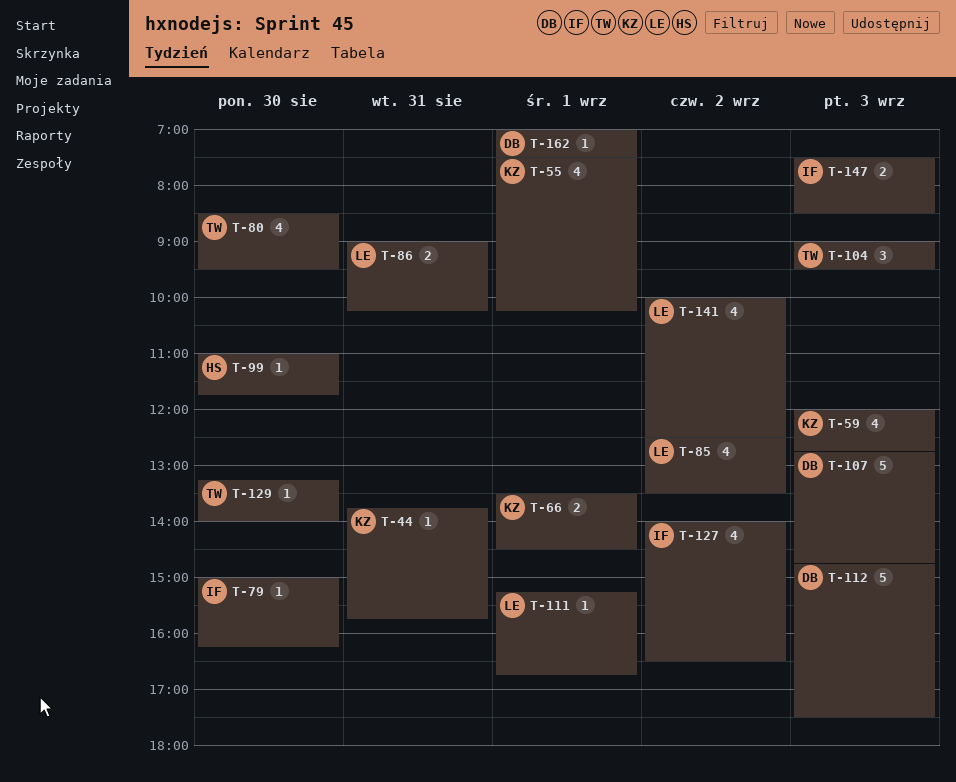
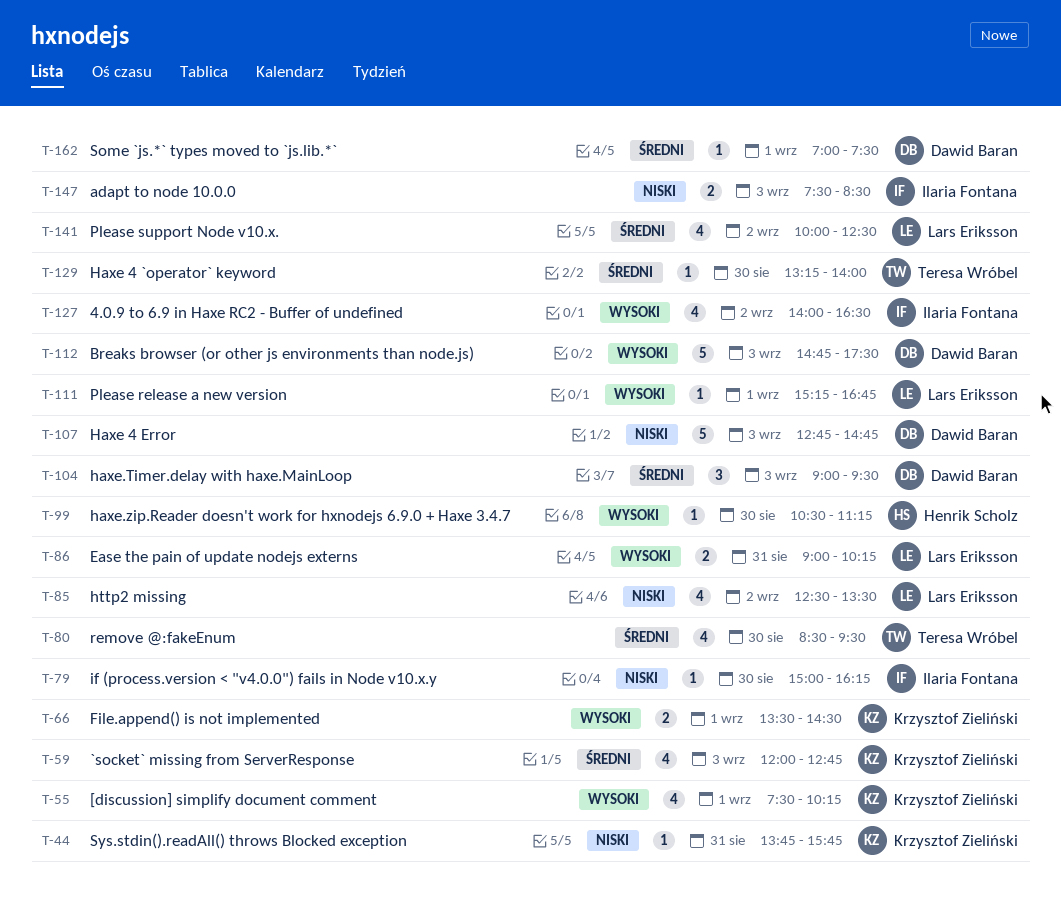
T-99, begins: 11:00 -> 10:30
T-99, ends: 11:45 -> 11:15
T-104, owner: Teresa Wróbel -> Dawid Baran

